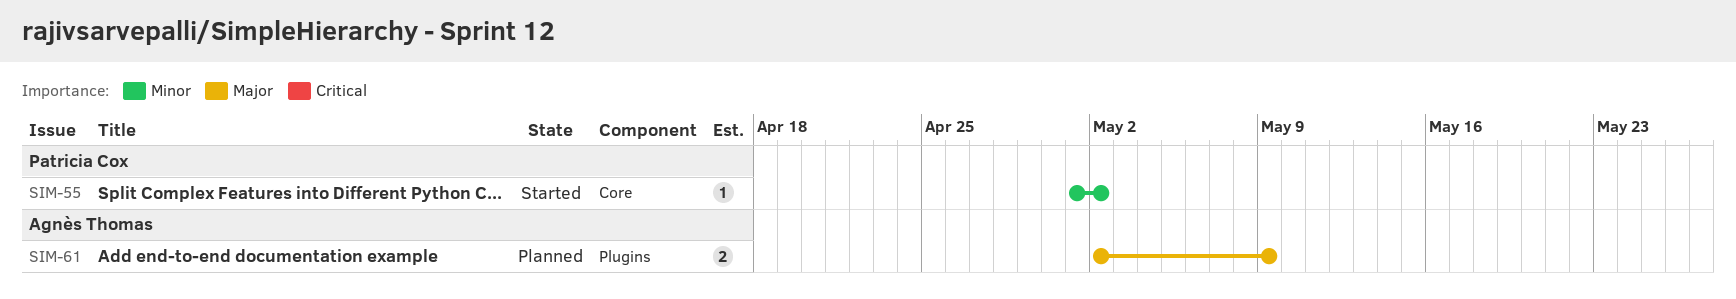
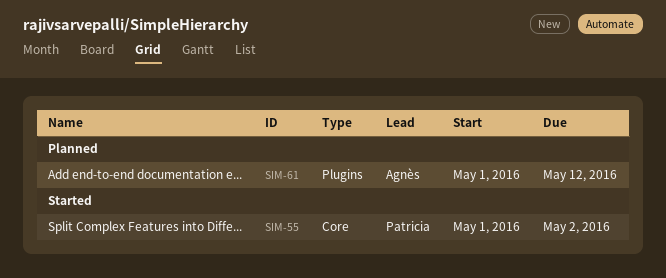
SIM-61, start: May 2 -> May 1
SIM-61, due: May 9 -> May 12

